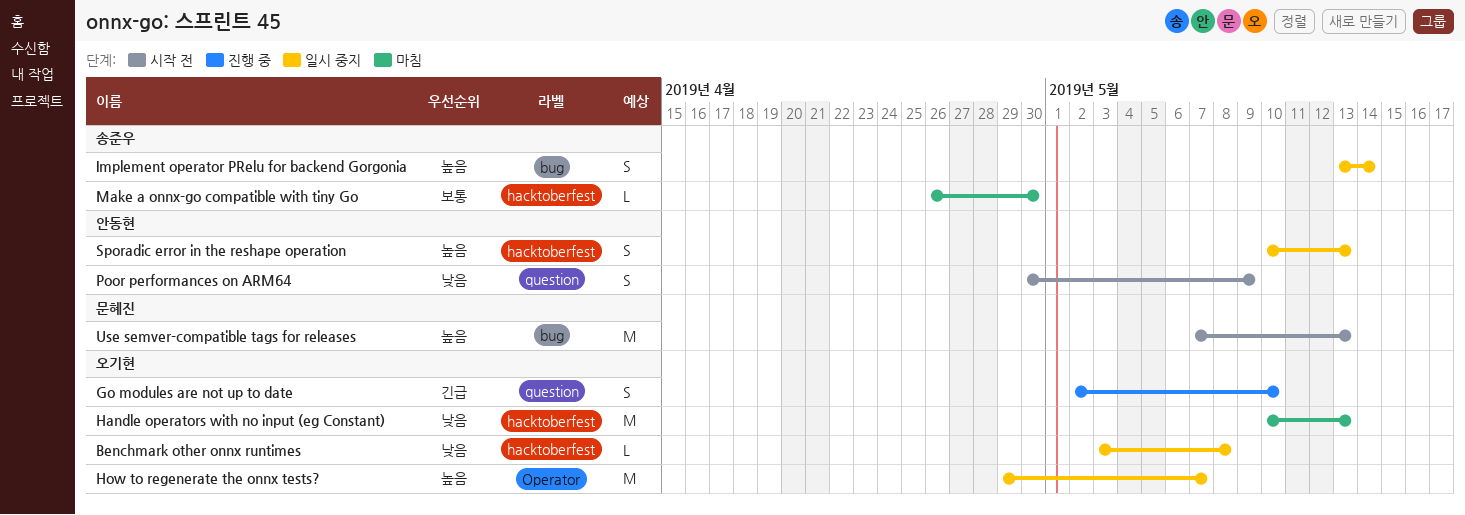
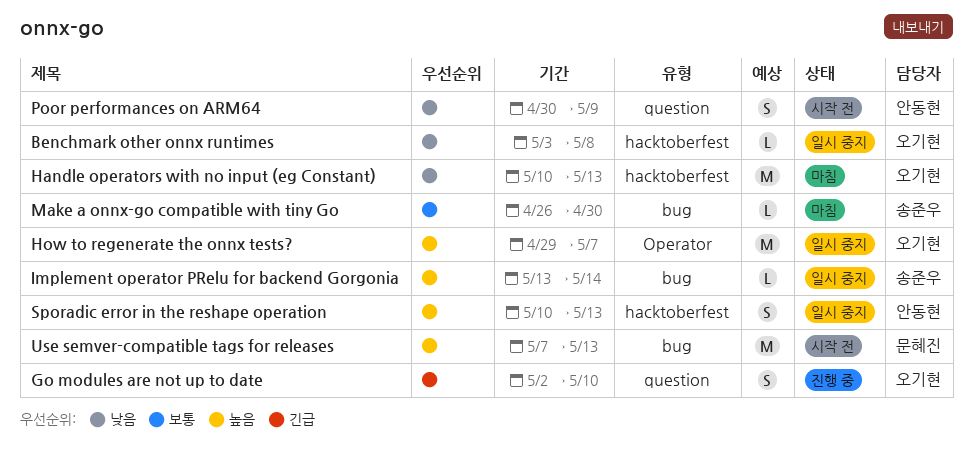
Implement operator PRelu for backend Gorgonia, estimate: S -> L
Make a onnx-go compatible with tiny Go, label: hacktoberfest -> bug

